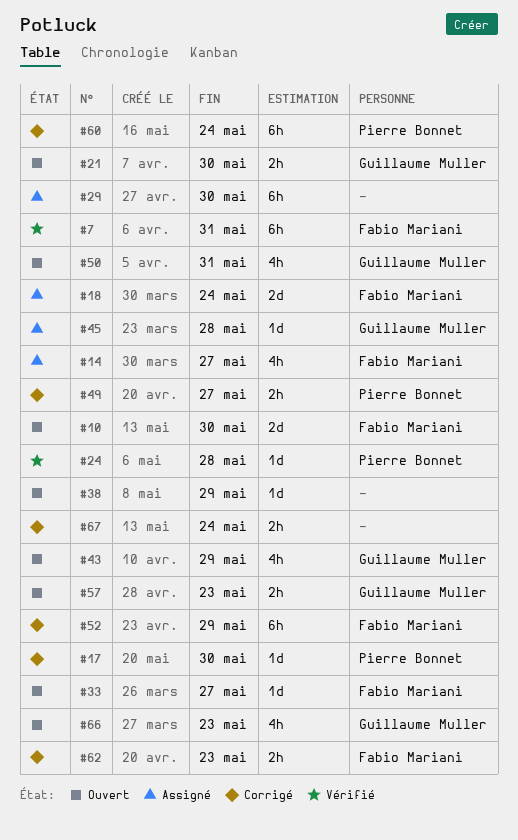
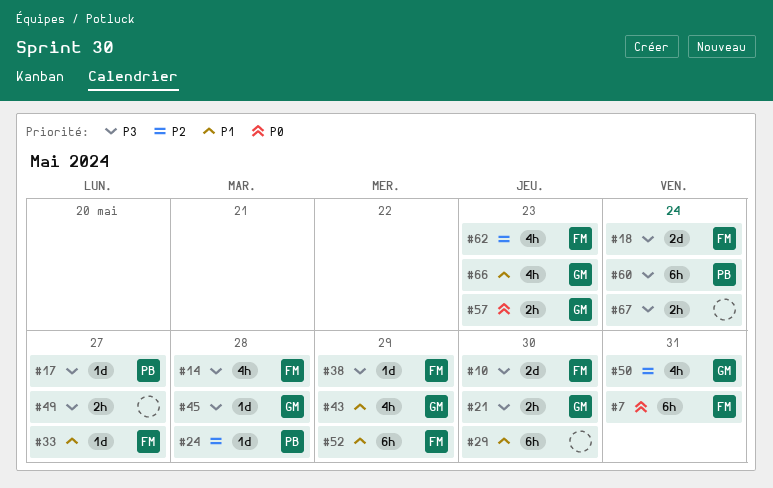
#14, due: May 27 -> May 28
#17, due: May 30 -> May 27
#38, owner: none -> Fabio Mariani
#49, owner: Pierre Bonnet -> none
#62, estimate: 2h -> 4h

